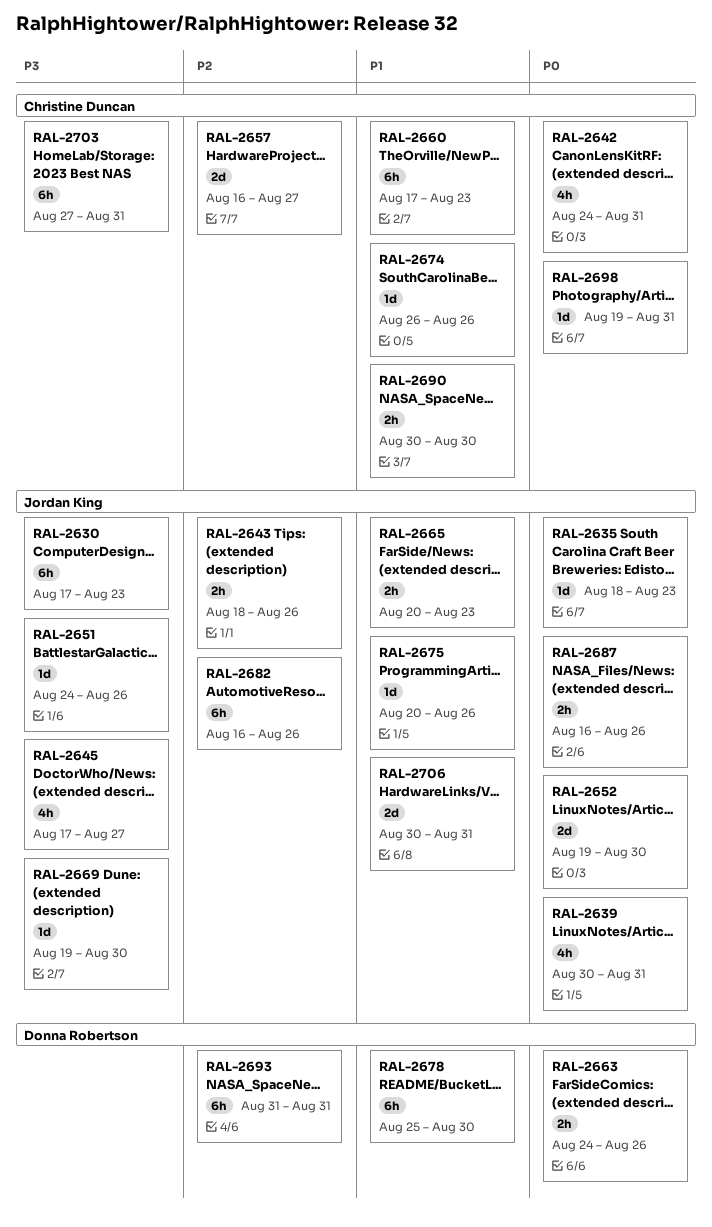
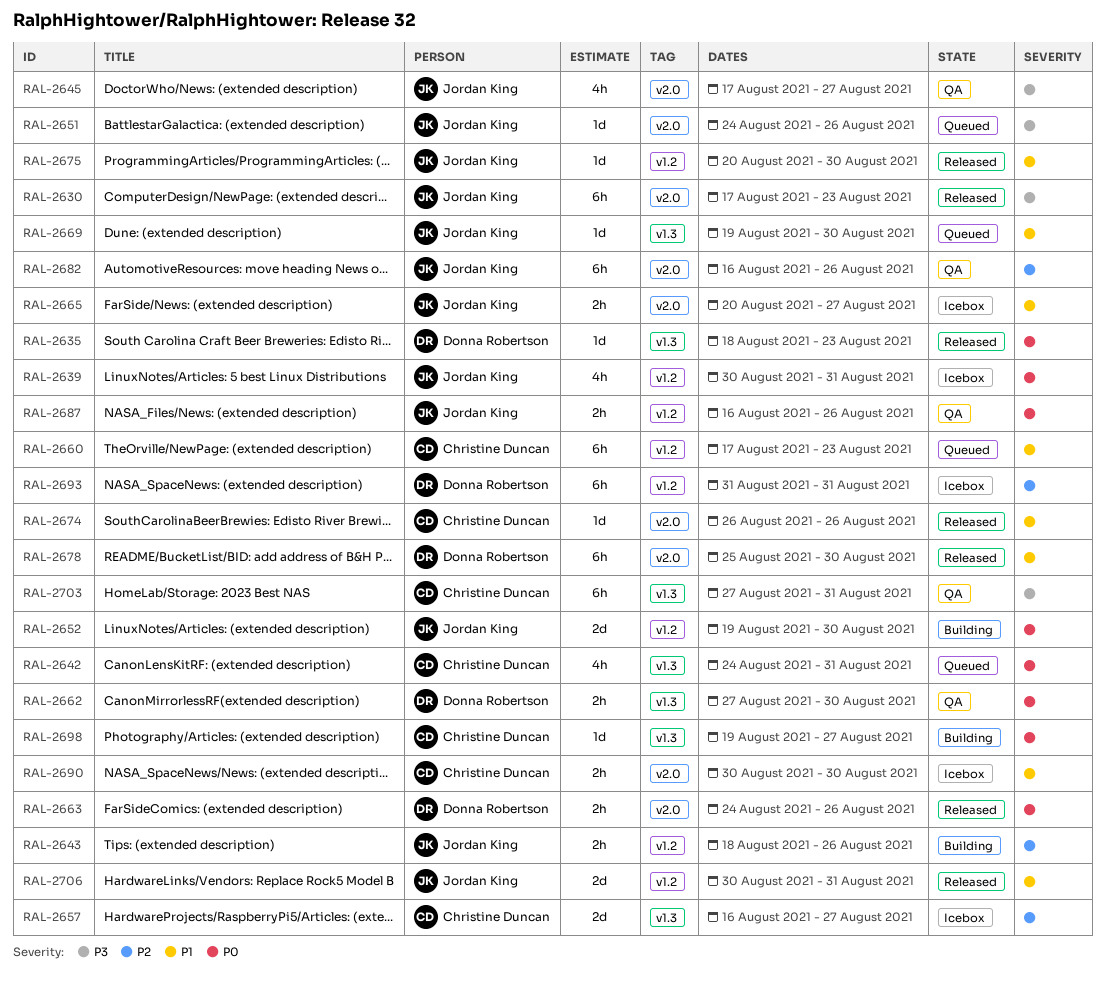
RAL-2635, owner: Jordan King -> Donna Robertson
RAL-2662: none -> present
RAL-2665, due: Aug 23 -> Aug 27
RAL-2669, priority: P3 -> P1
RAL-2675, due: Aug 26 -> Aug 30
RAL-2698, due: Aug 31 -> Aug 27

